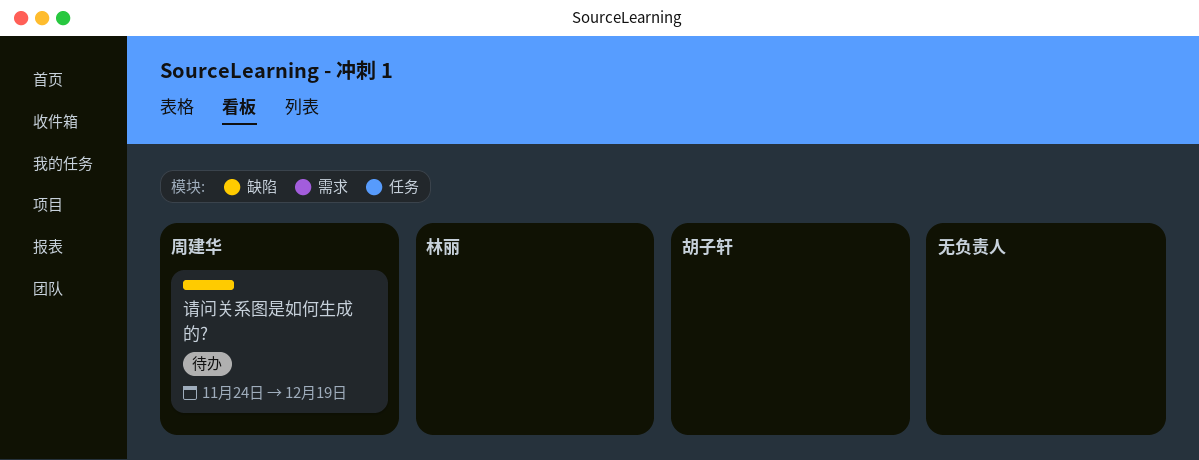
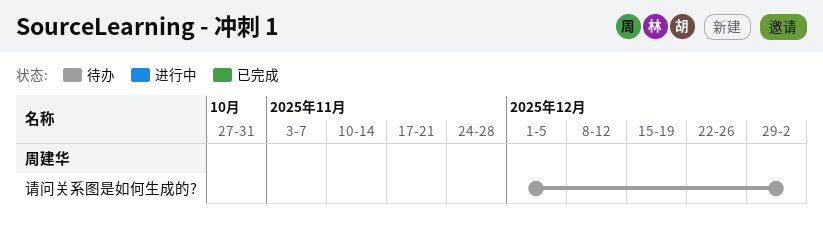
请问关系图是如何生成的?, start: Nov 24 -> Dec 1
请问关系图是如何生成的?, due: Dec 19 -> Jan 2

